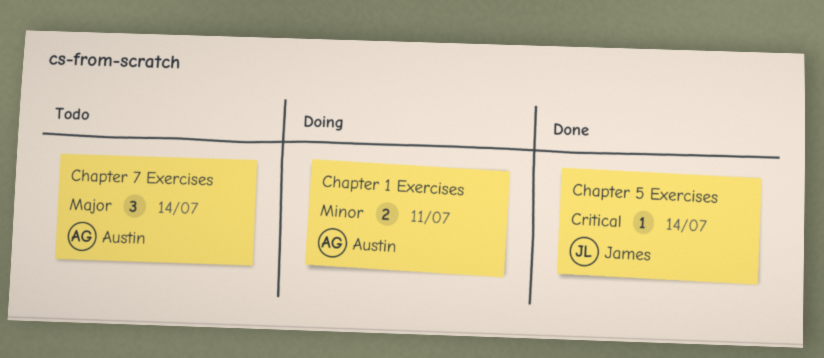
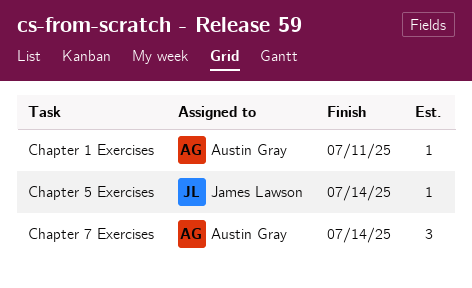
Chapter 1 Exercises, estimate: 2 -> 1

